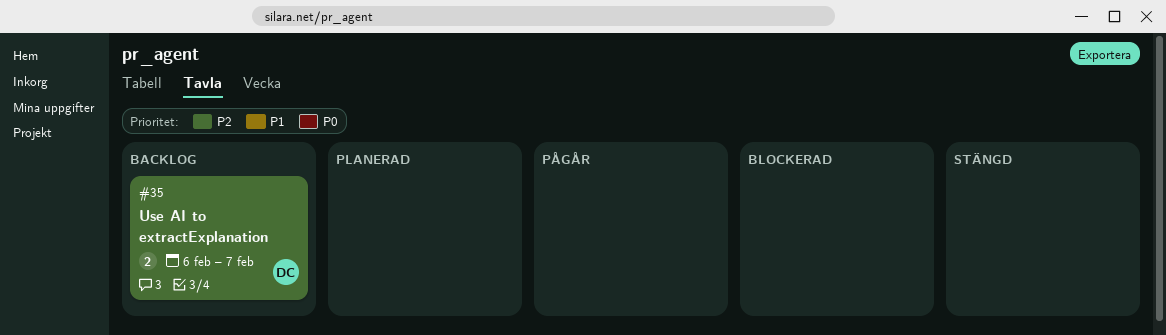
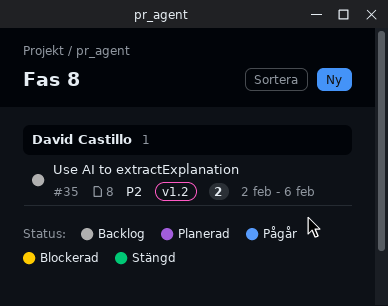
#35, start: Feb 6 -> Feb 2
#35, due: Feb 7 -> Feb 6

